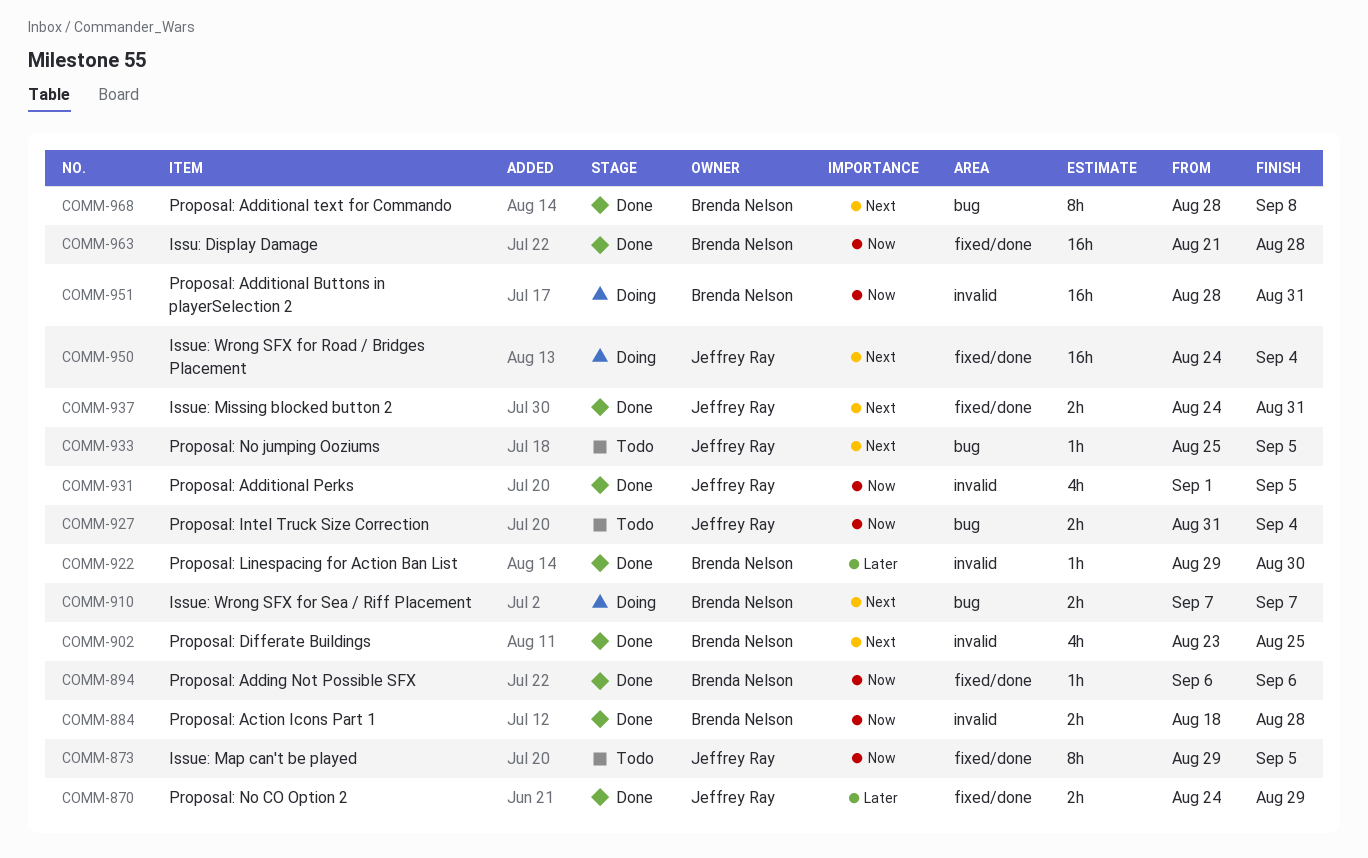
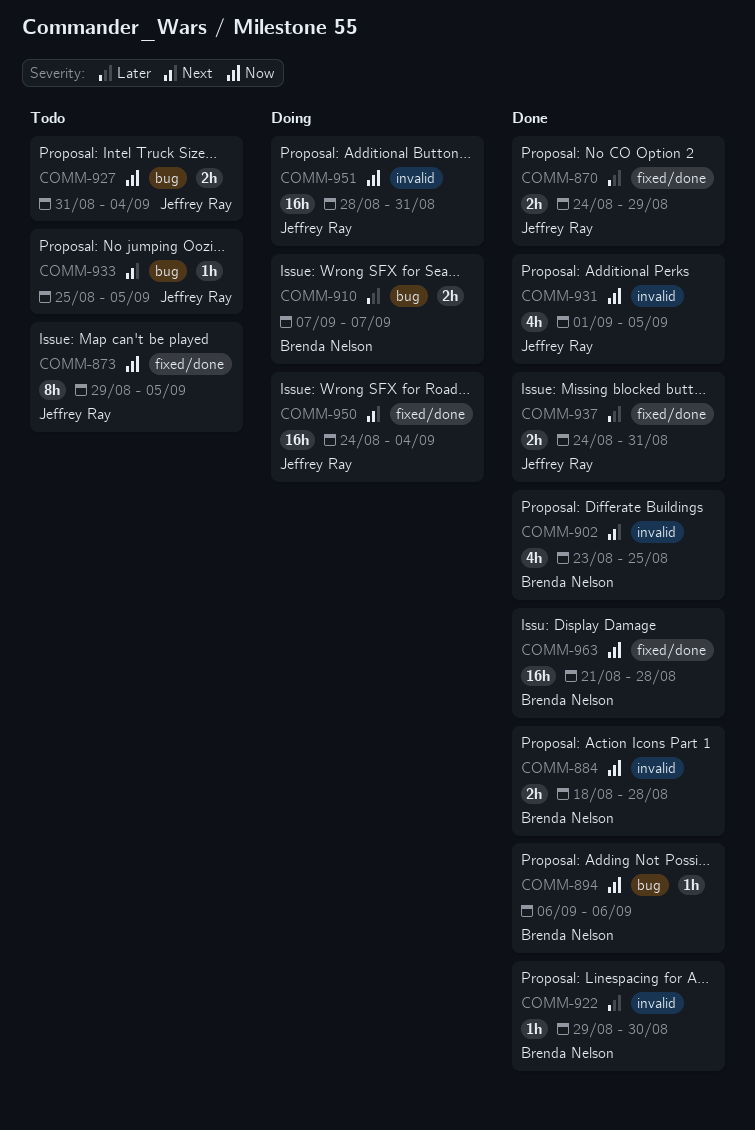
COMM-894, label: fixed/done -> bug
COMM-910, priority: Next -> Later
COMM-937, priority: Next -> Later
COMM-951, owner: Brenda Nelson -> Jeffrey Ray
COMM-968: present -> none

